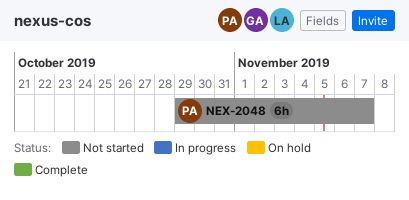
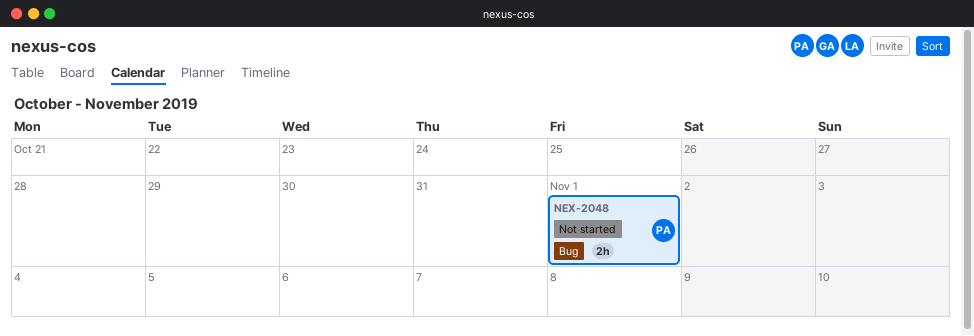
NEX-2048, estimate: 6h -> 2h
NEX-2048, due: Nov 7 -> Nov 1

